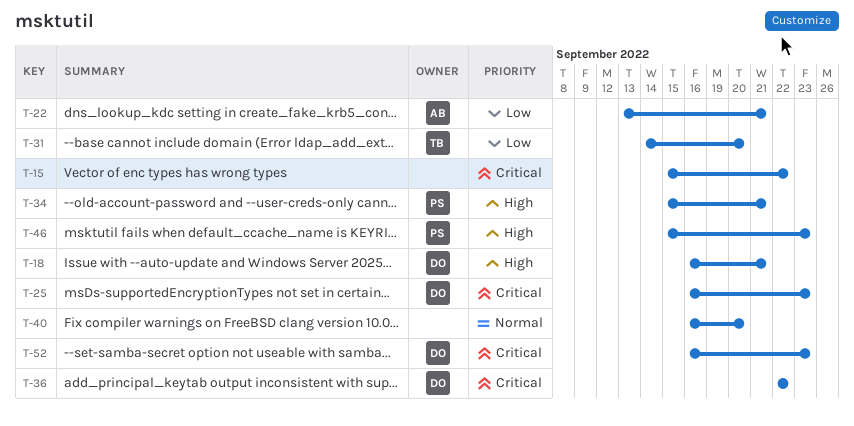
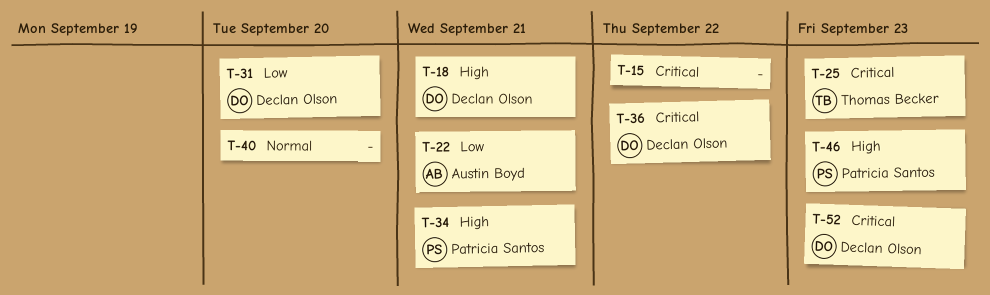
T-25, owner: Declan Olson -> Thomas Becker
T-31, owner: Thomas Becker -> Declan Olson

